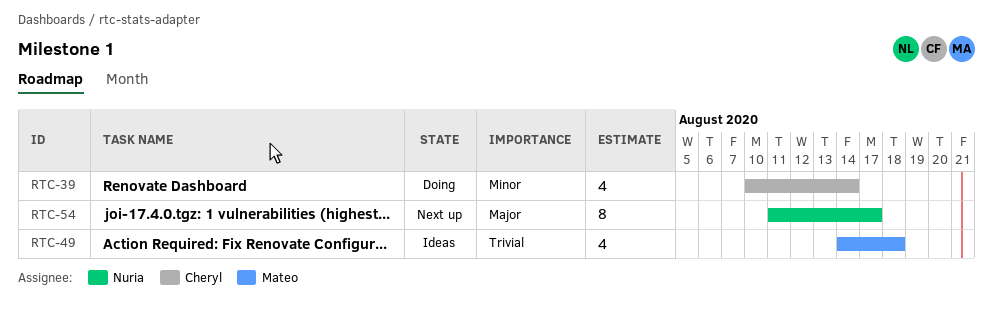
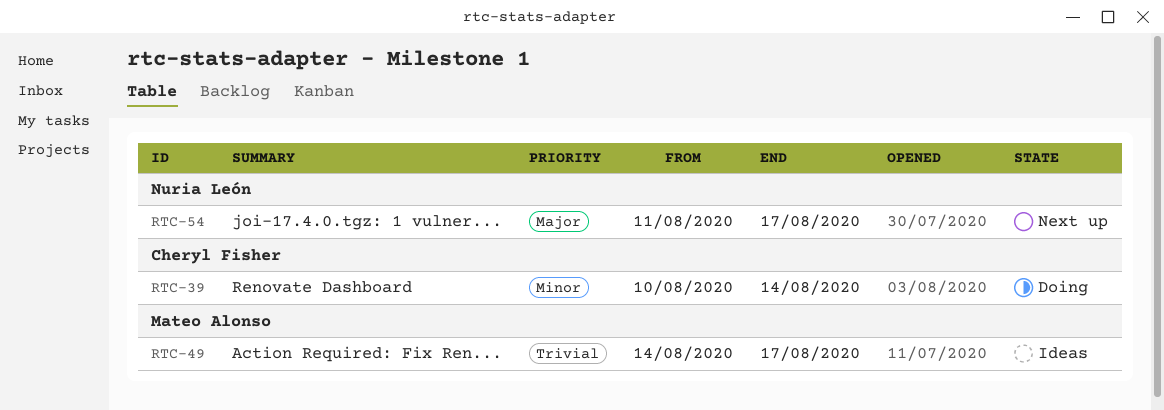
RTC-49, due: Aug 18 -> Aug 17

